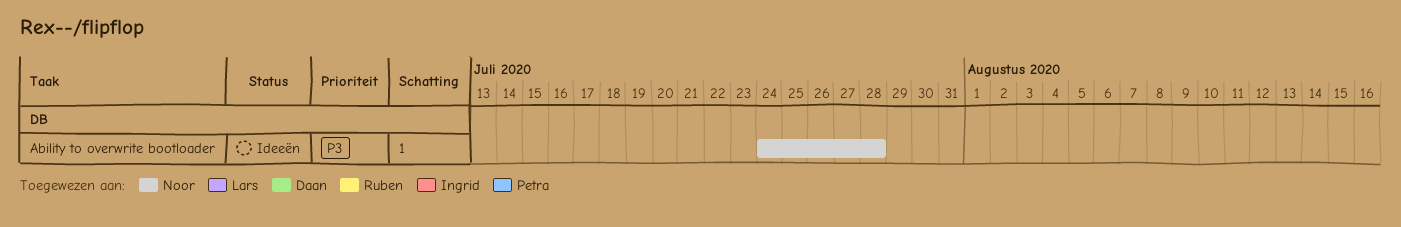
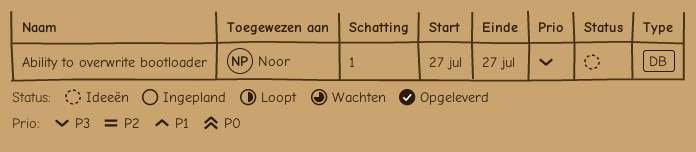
Ability to overwrite bootloader, start: Jul 24 -> Jul 27
Ability to overwrite bootloader, due: Jul 28 -> Jul 27

